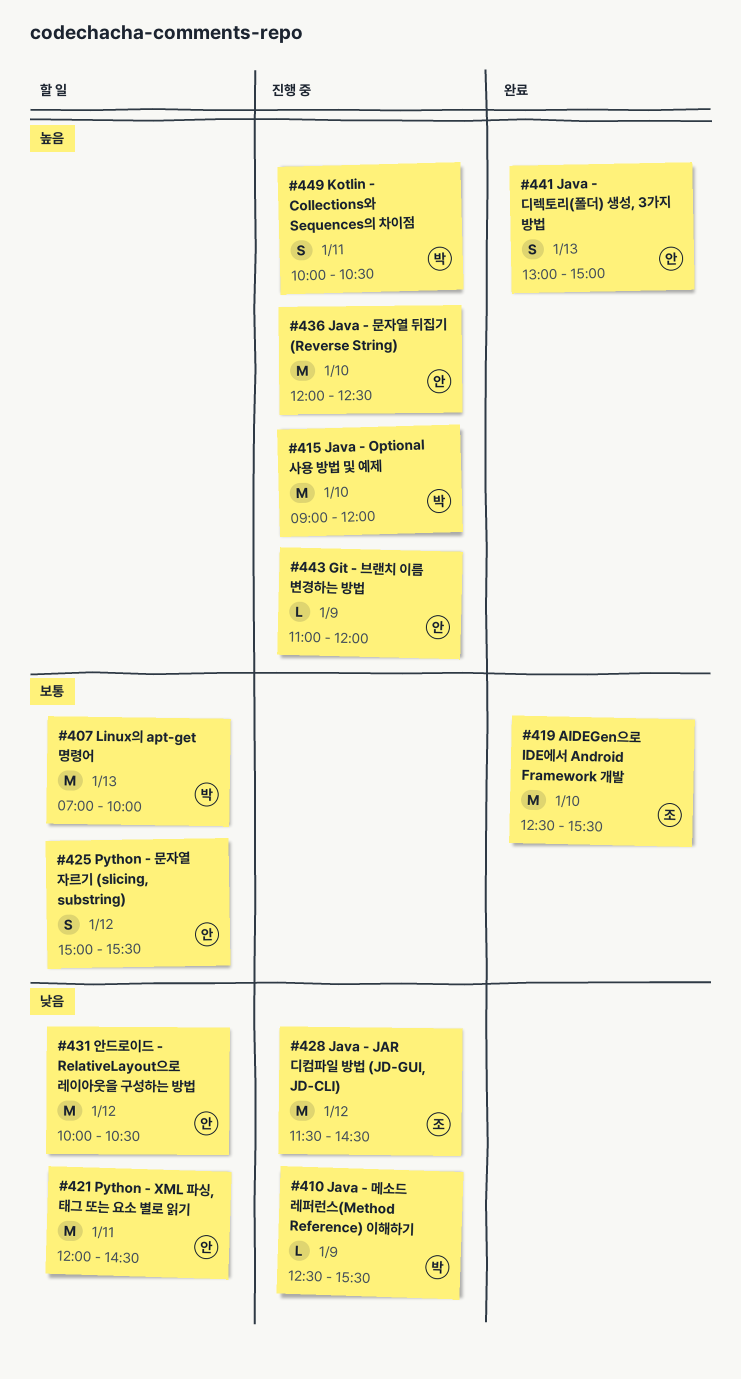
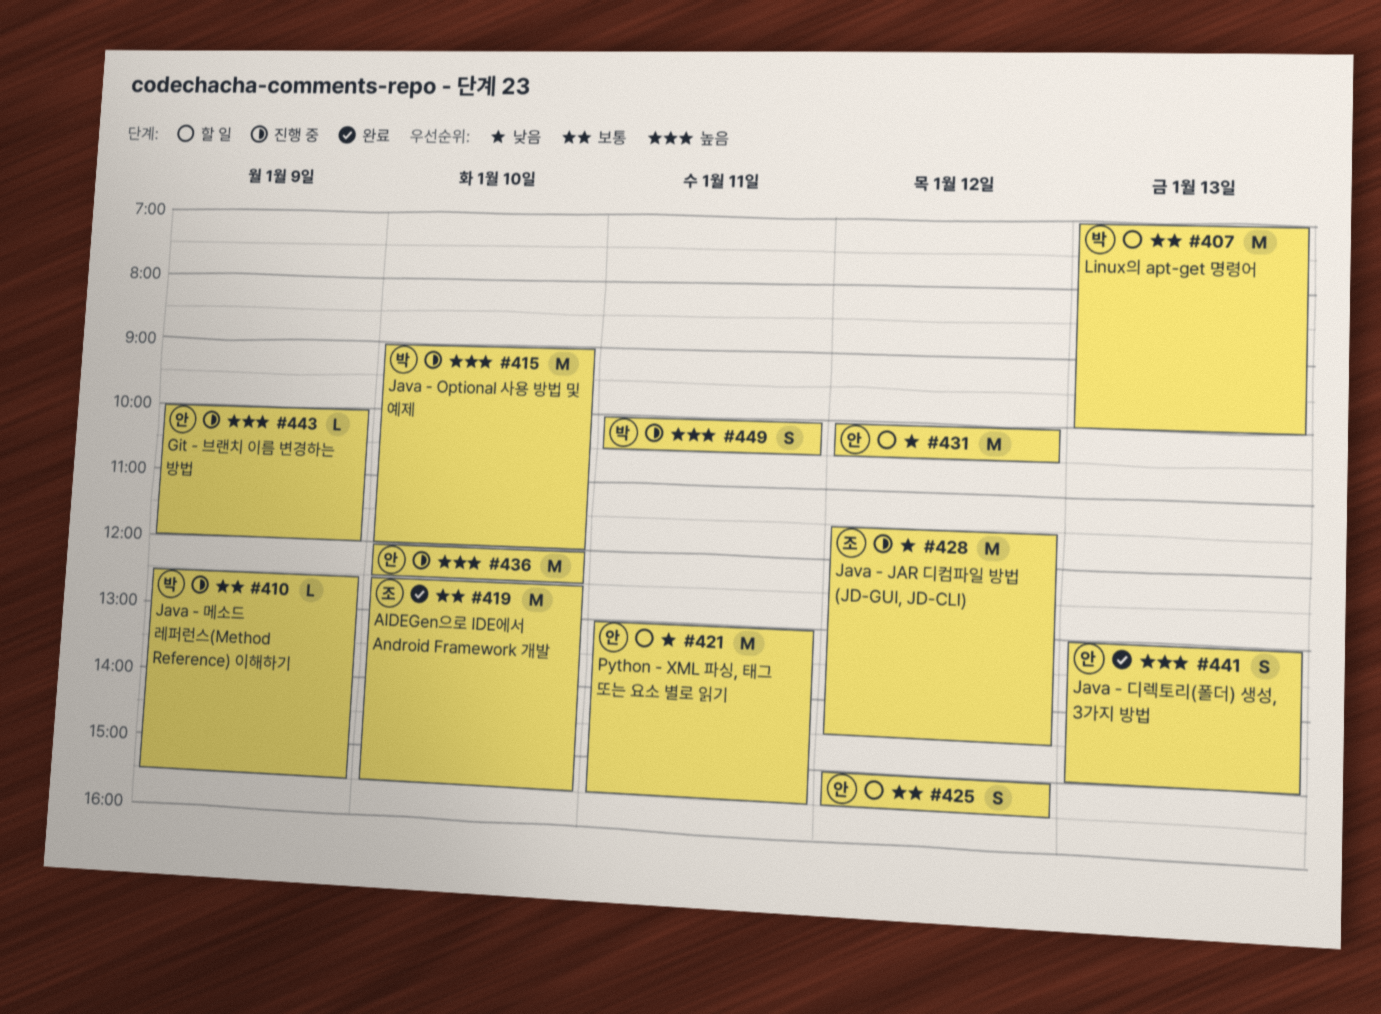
#410, priority: 낮음 -> 보통
#421, begins: 12:00 -> 13:00
#421, ends: 14:30 -> 15:30
#443, begins: 11:00 -> 10:00

